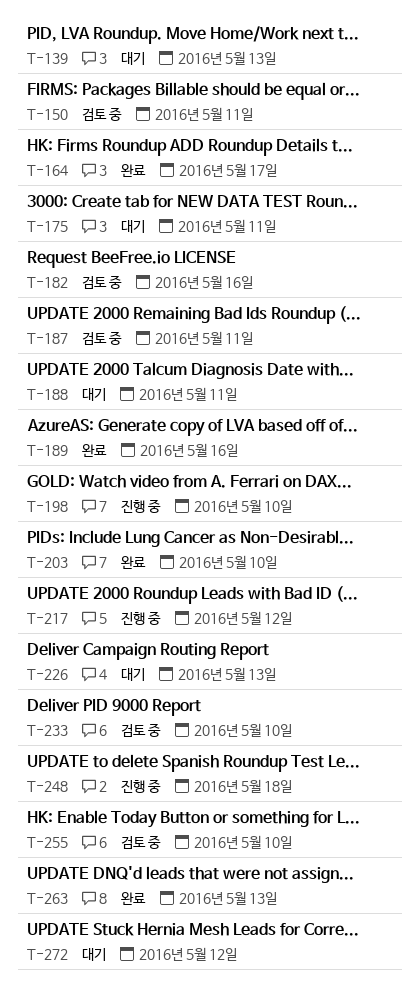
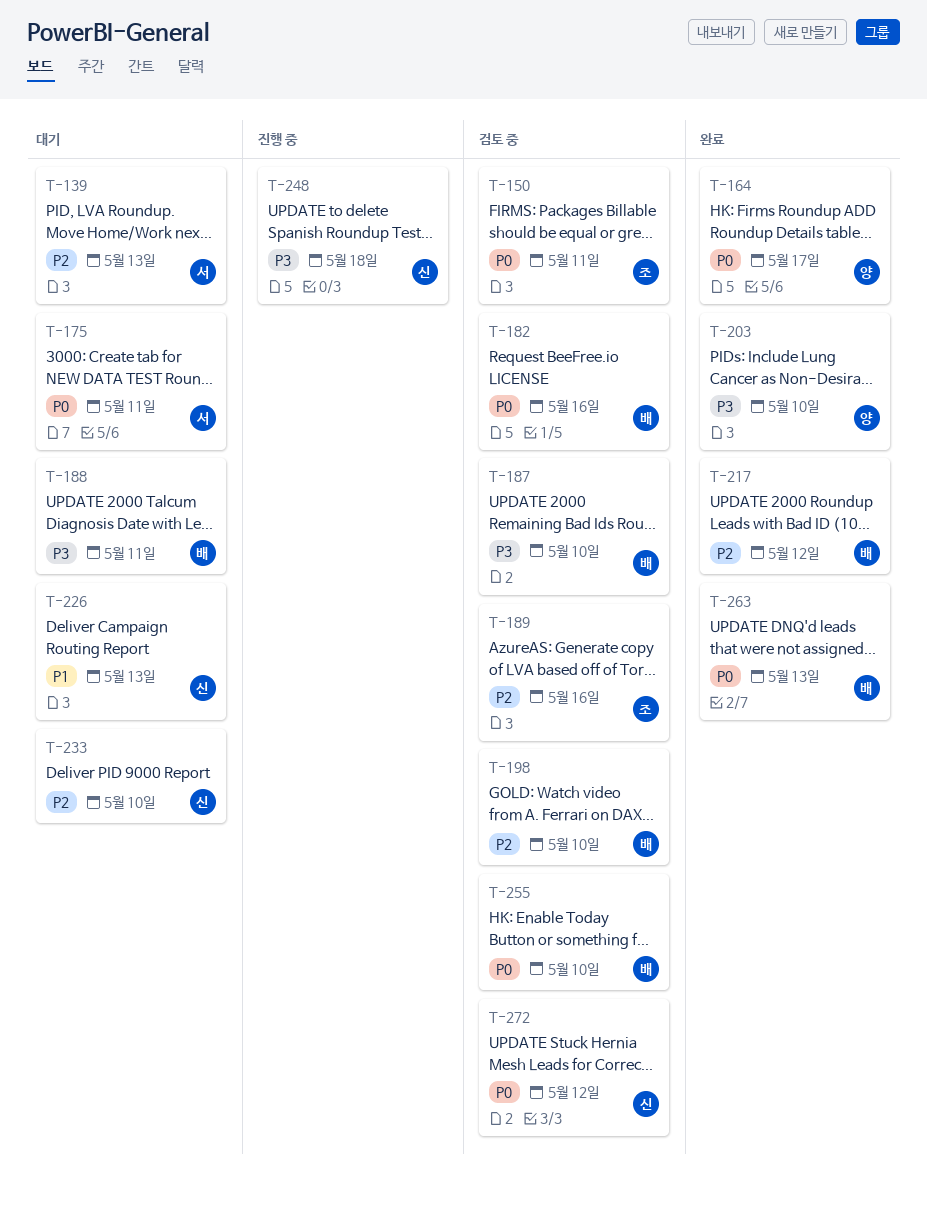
T-187, due: May 11 -> May 10
T-189, status: 완료 -> 검토 중
T-198, status: 진행 중 -> 검토 중
T-217, status: 진행 중 -> 완료
T-233, status: 검토 중 -> 대기
T-272, status: 대기 -> 검토 중

